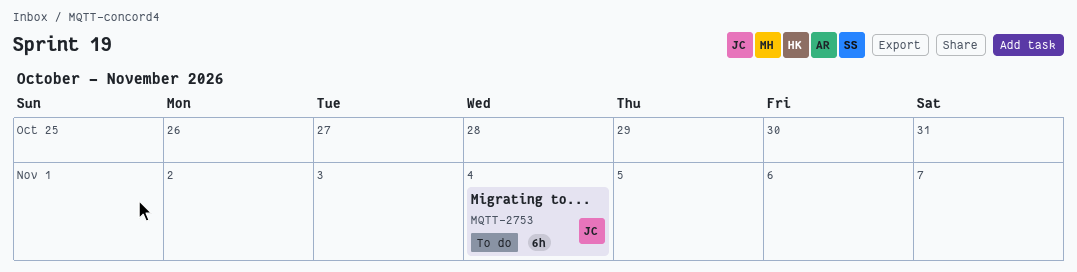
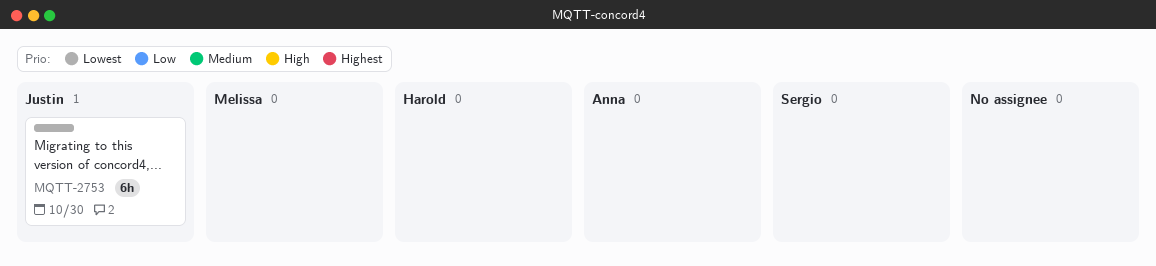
MQTT-2753, due: Nov 4 -> Oct 30

